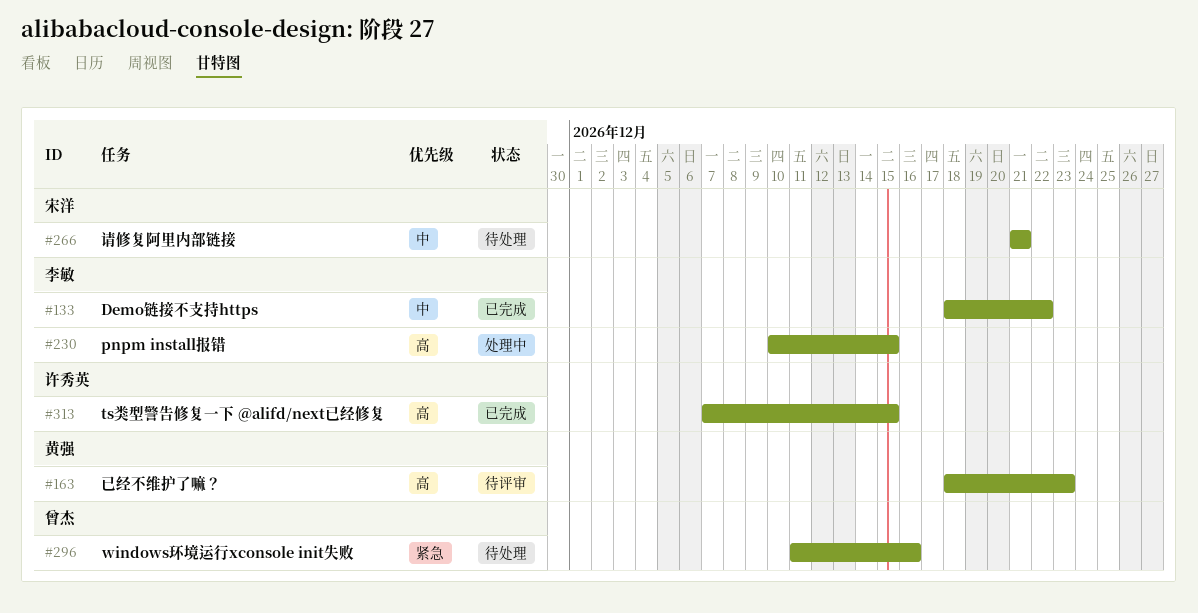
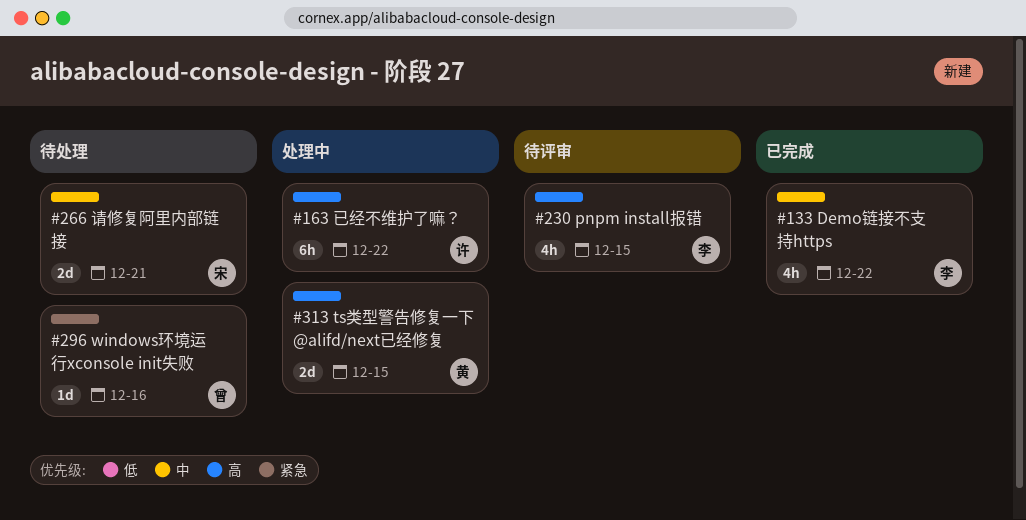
#163, status: 待评审 -> 处理中
#163, owner: 黄强 -> 许秀英
#163, due: Dec 23 -> Dec 22
#230, status: 处理中 -> 待评审
#313, status: 已完成 -> 处理中
#313, owner: 许秀英 -> 黄强

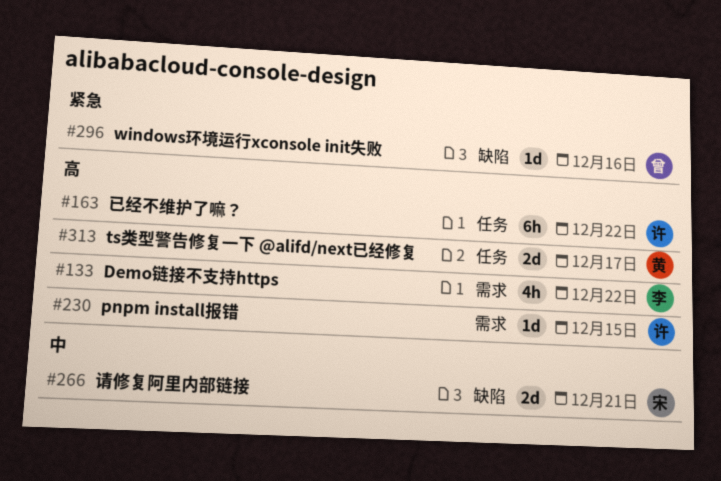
#133, priority: 中 -> 高
#230, owner: 李 -> 许
#230, estimate: 4h -> 1d
#313, due: Dec 15 -> Dec 17

